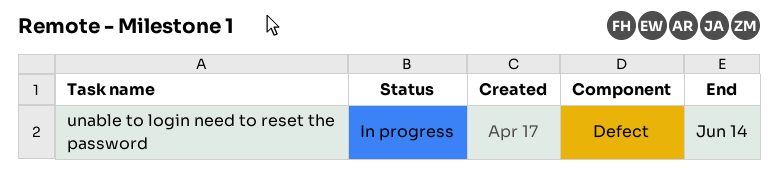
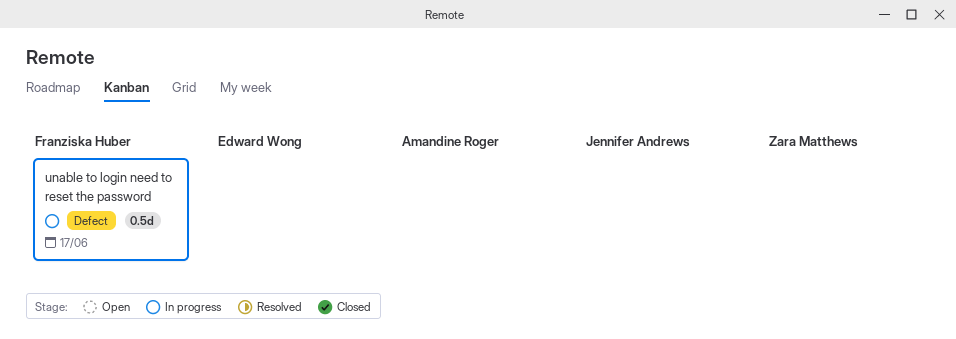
unable to login need to reset the password, due: Jun 14 -> Jun 17

